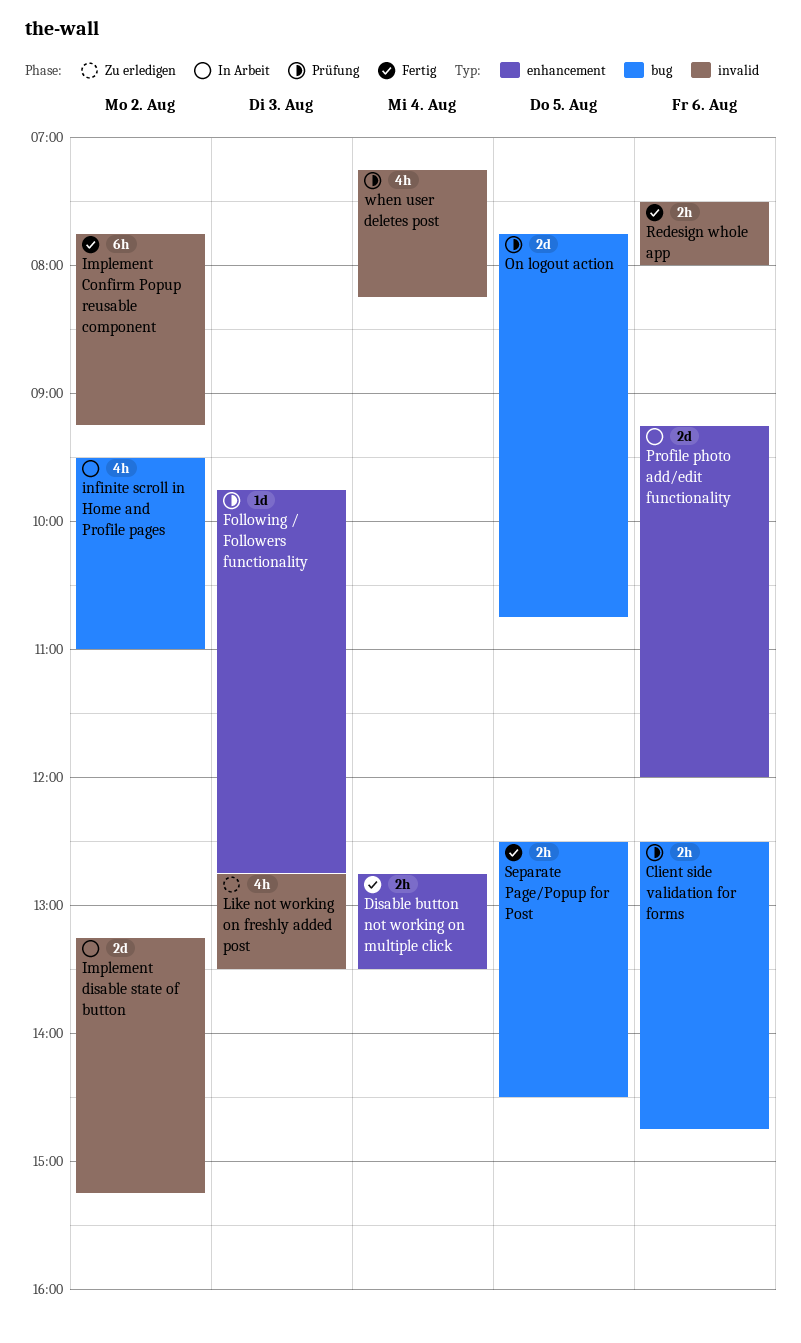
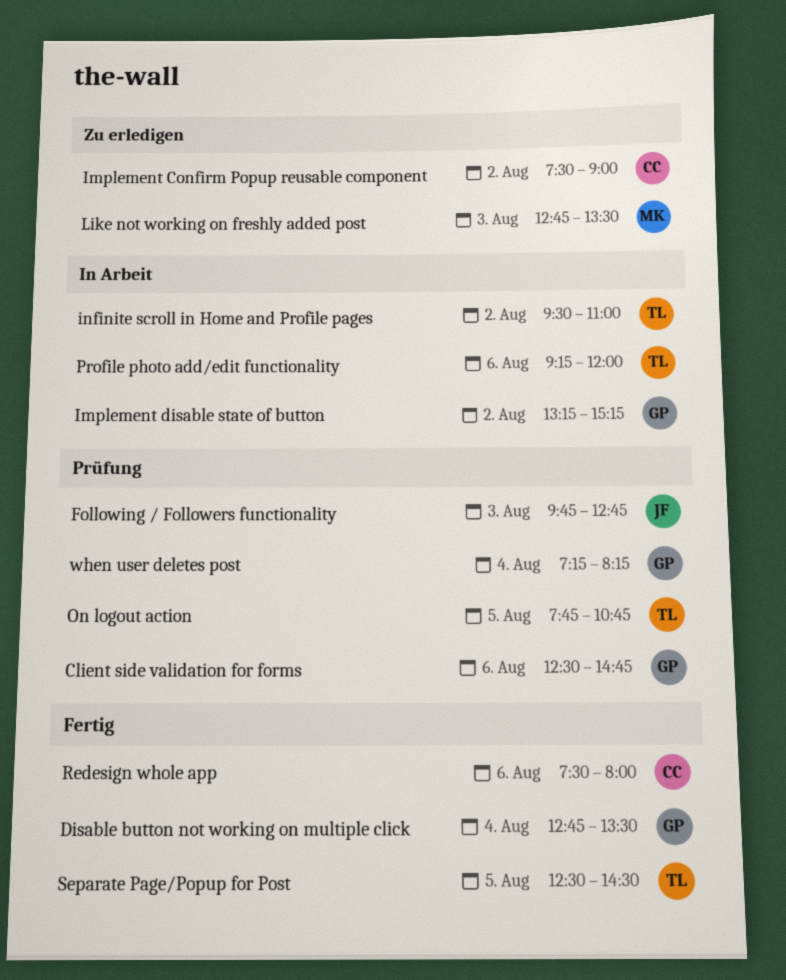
Implement Confirm Popup reusable component, status: Fertig -> Zu erledigen
Implement Confirm Popup reusable component, begins: 07:45 -> 07:30
Implement Confirm Popup reusable component, ends: 09:15 -> 09:00

